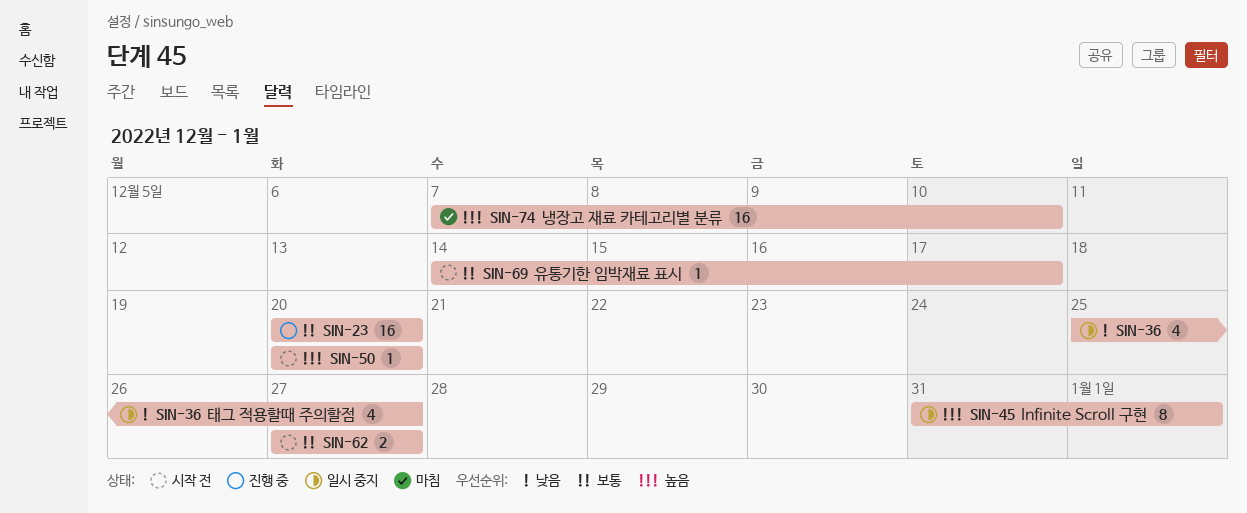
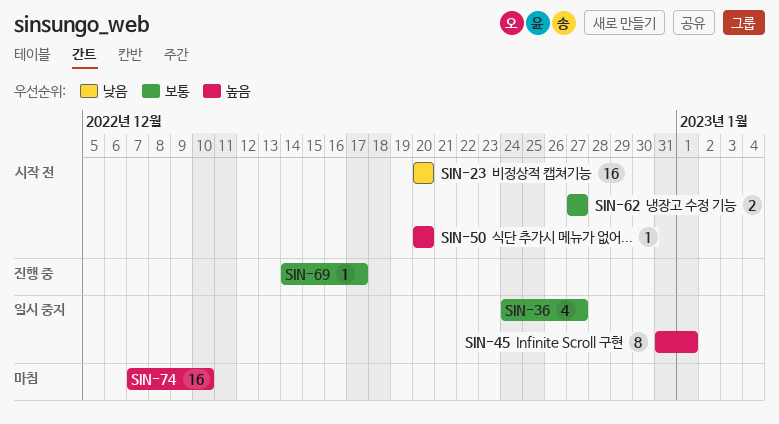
SIN-23, status: 진행 중 -> 시작 전
SIN-23, priority: 보통 -> 낮음
SIN-36, priority: 낮음 -> 보통
SIN-36, start: Dec 25 -> Dec 24
SIN-69, status: 시작 전 -> 진행 중

